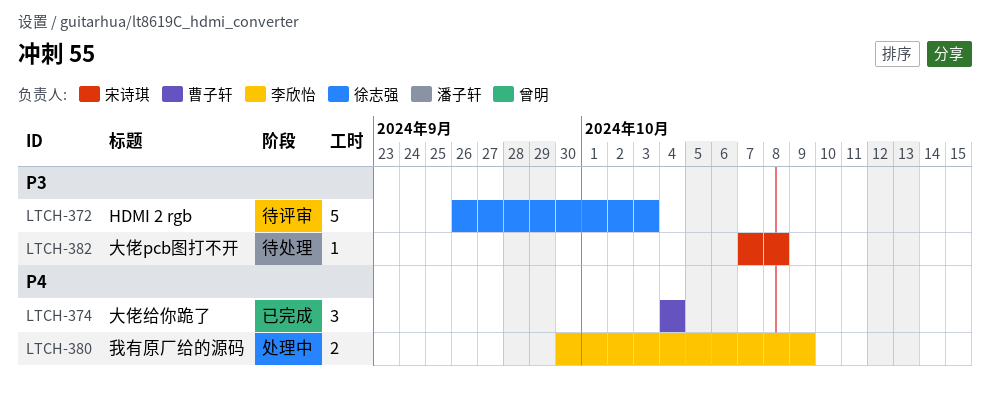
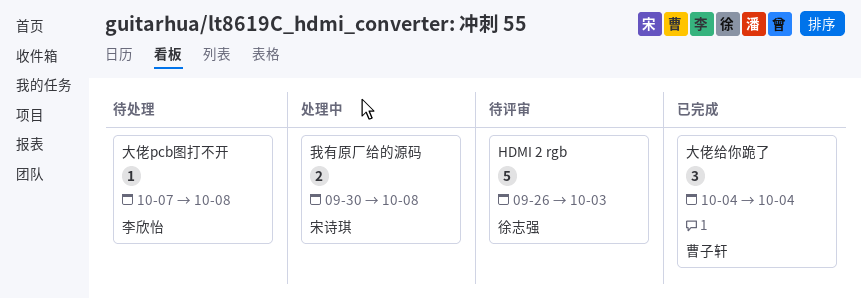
大佬pcb图打不开, owner: 宋诗琪 -> 李欣怡
我有原厂给的源码, owner: 李欣怡 -> 宋诗琪
我有原厂给的源码, due: Oct 9 -> Oct 8

